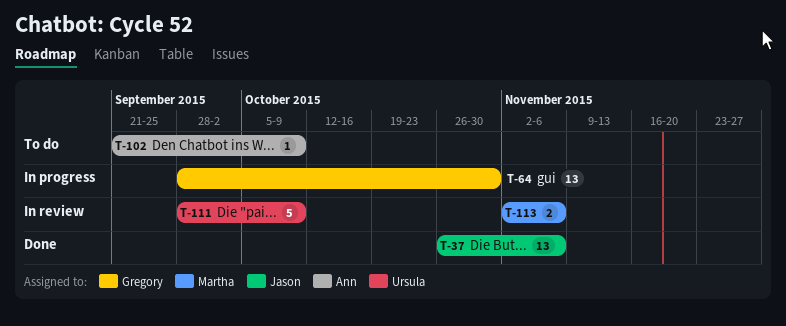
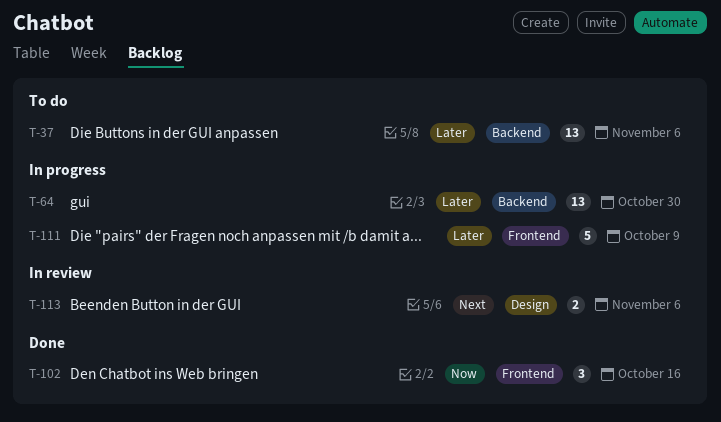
T-37, status: Done -> To do
T-102, status: To do -> Done
T-102, estimate: 1 -> 3
T-102, due: Oct 9 -> Oct 16
T-111, status: In review -> In progress

